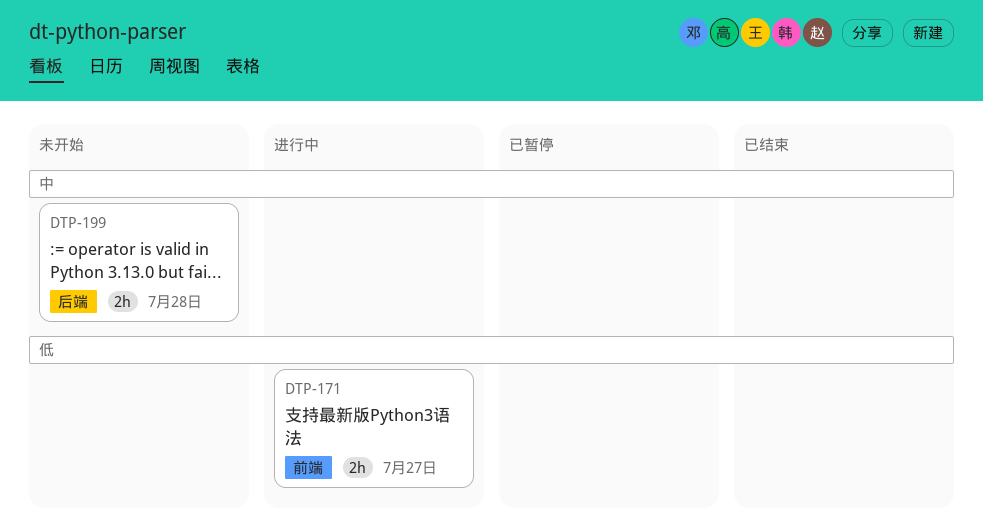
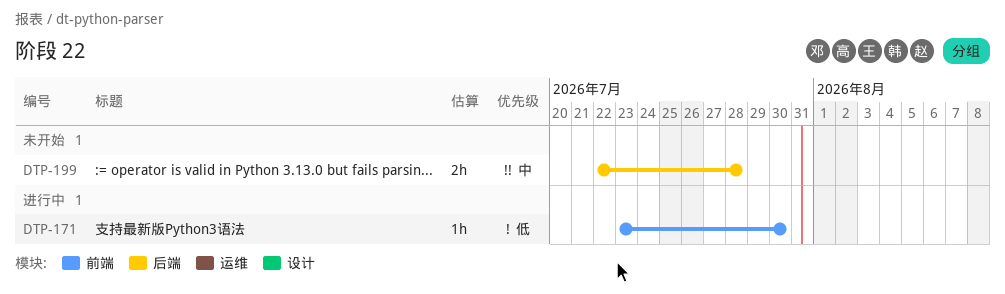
DTP-171, estimate: 2h -> 1h
DTP-171, due: Jul 27 -> Jul 30

